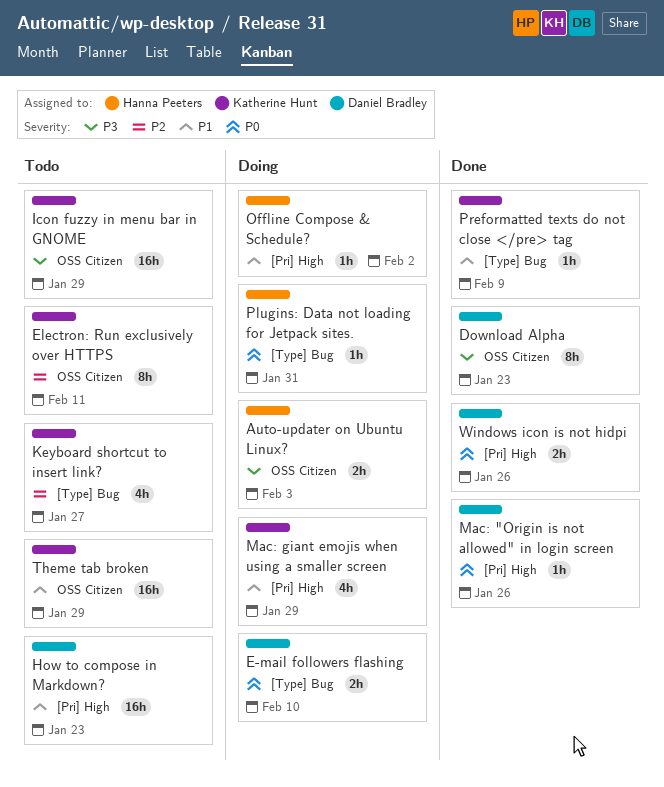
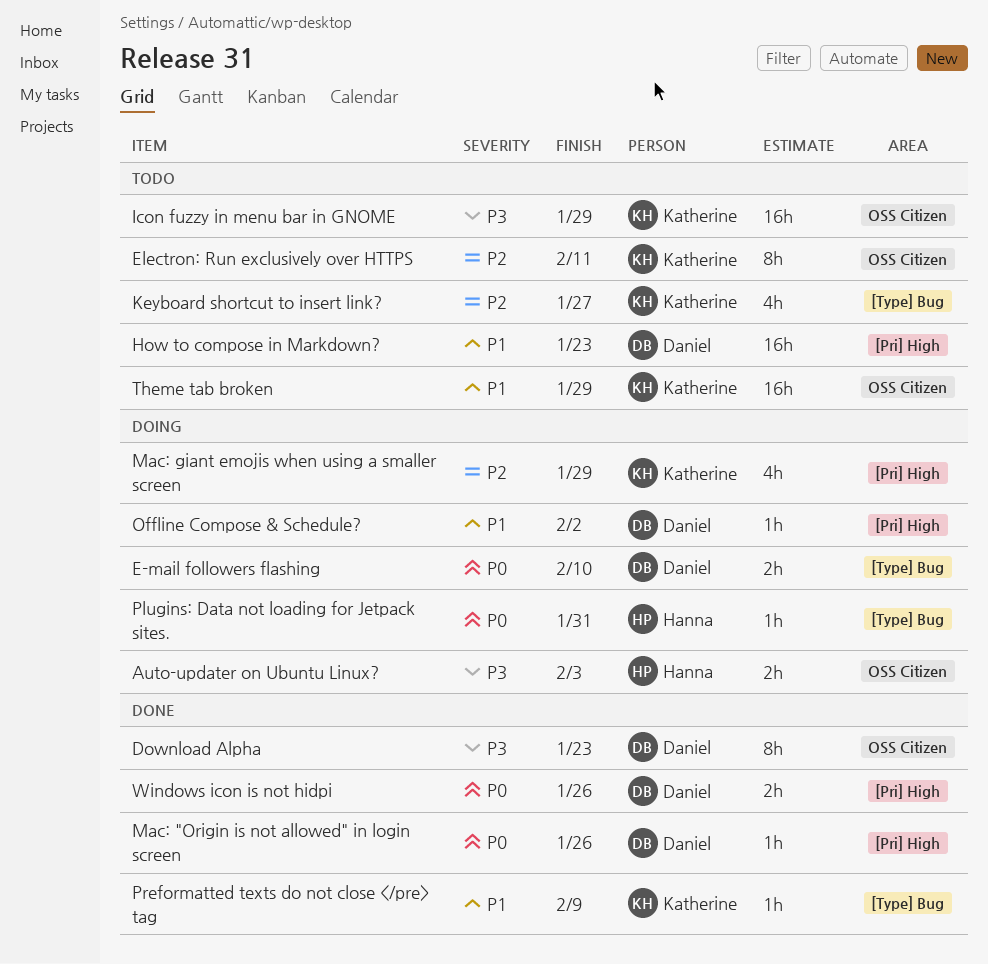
Mac: giant emojis when using a smaller screen, priority: P1 -> P2
Offline Compose & Schedule?, owner: Hanna Peeters -> Daniel Bradley

